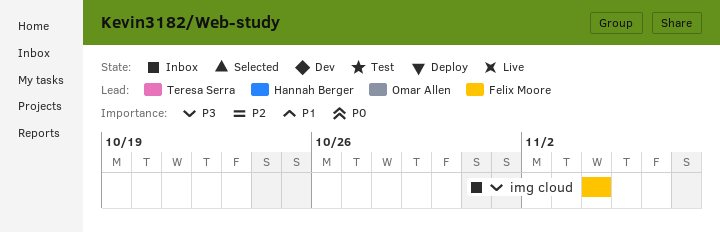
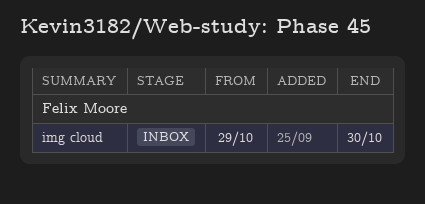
img cloud, start: Nov 4 -> Oct 29
img cloud, due: Nov 4 -> Oct 30

